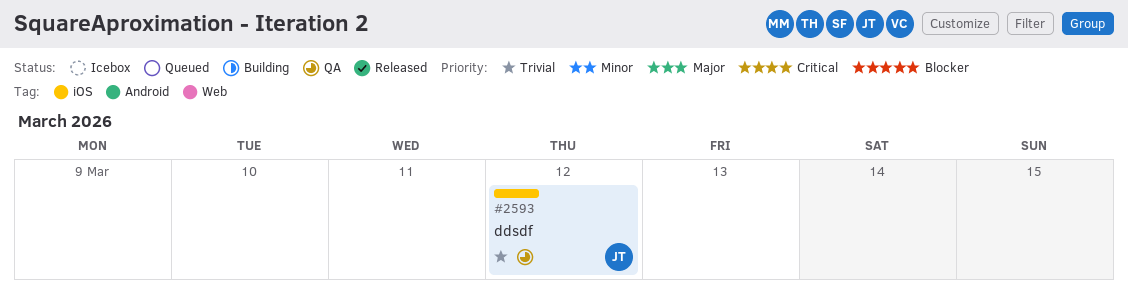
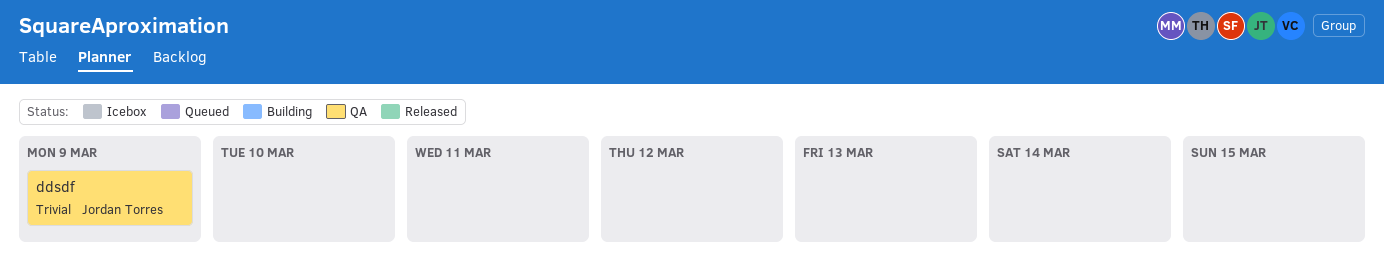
ddsdf, due: Mar 12 -> Mar 9

